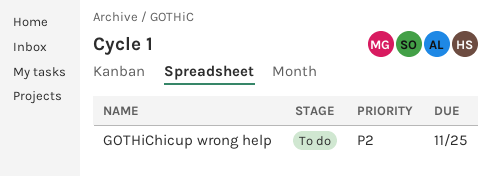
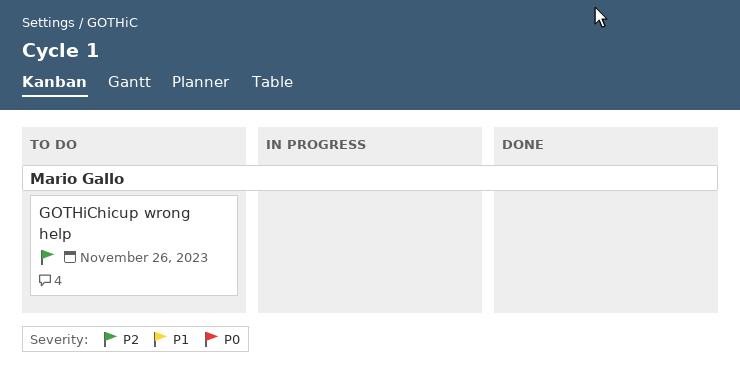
GOTHiChicup wrong help, due: Nov 25 -> Nov 26

